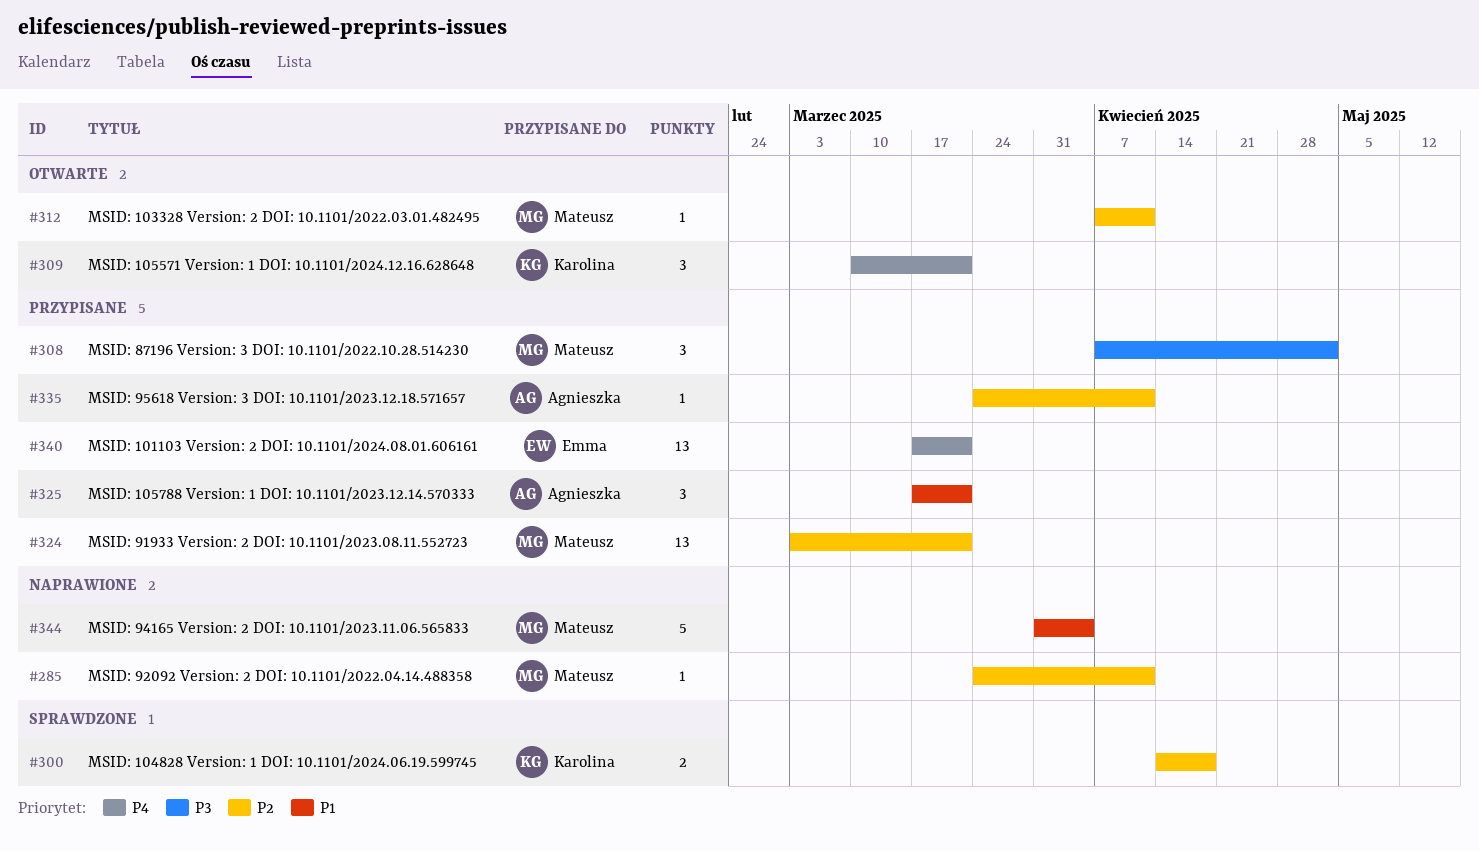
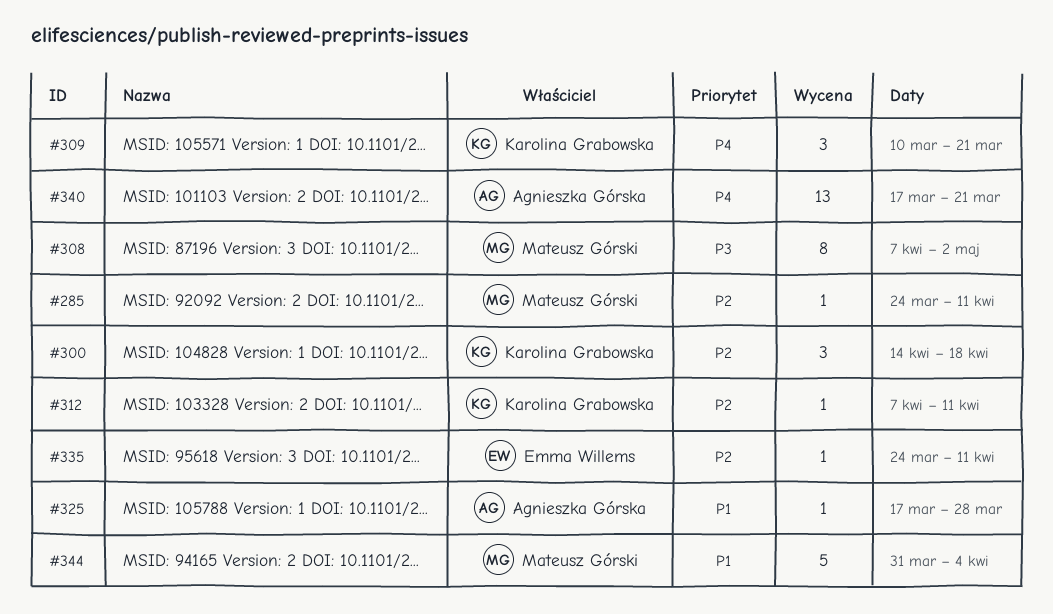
#300, estimate: 2 -> 3
#308, estimate: 3 -> 8
#312, owner: Mateusz Górski -> Karolina Grabowska
#324: present -> none
#325, estimate: 3 -> 1
#325, due: Mar 21 -> Mar 28
#335, owner: Agnieszka Górska -> Emma Willems
#340, owner: Emma Willems -> Agnieszka Górska

